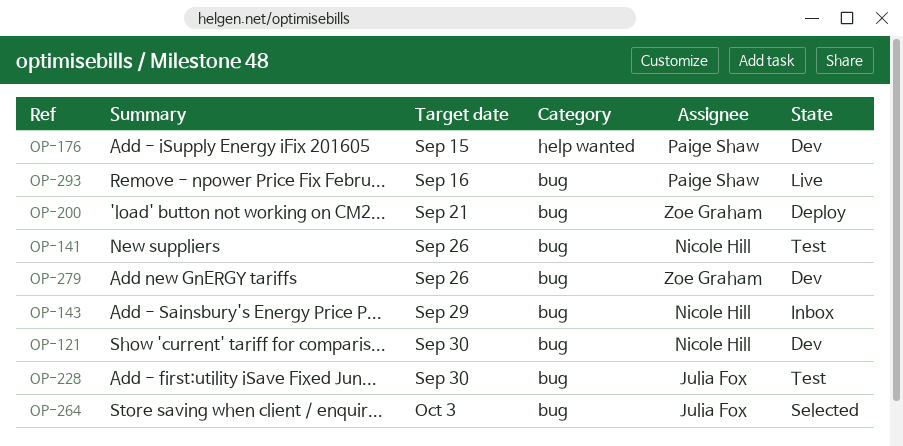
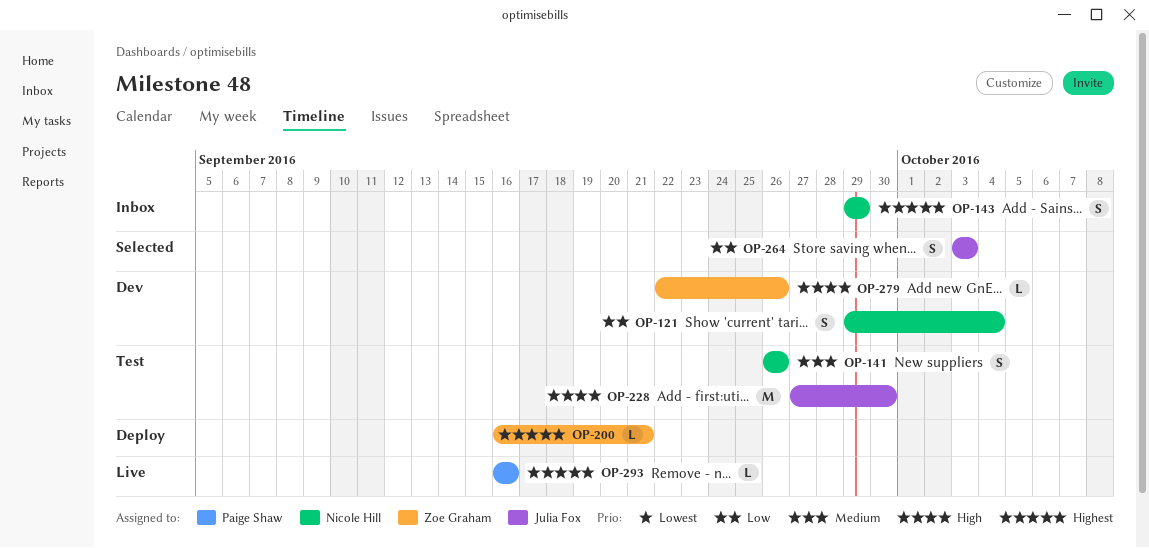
OP-121, due: Sep 30 -> Oct 4
OP-176: present -> none

